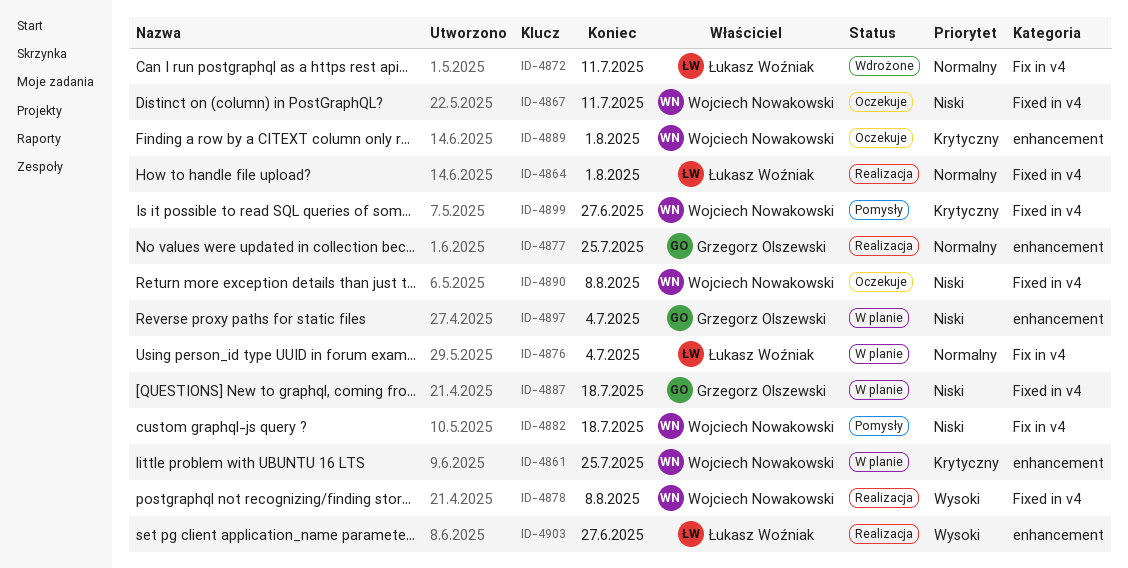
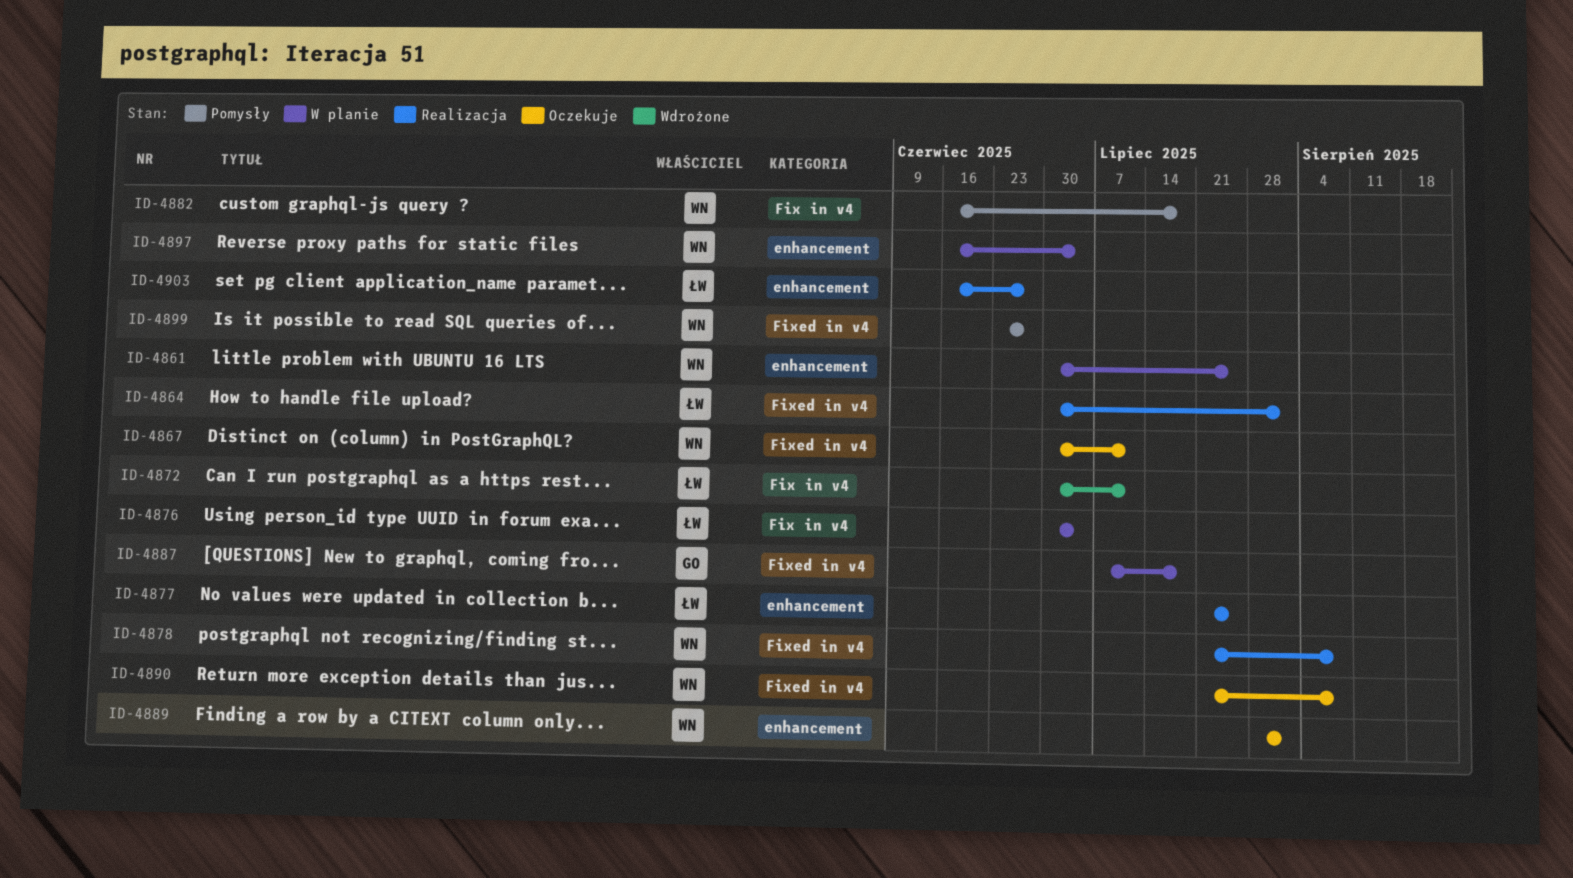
ID-4877, owner: Grzegorz Olszewski -> Łukasz Woźniak
ID-4897, owner: Grzegorz Olszewski -> Wojciech Nowakowski

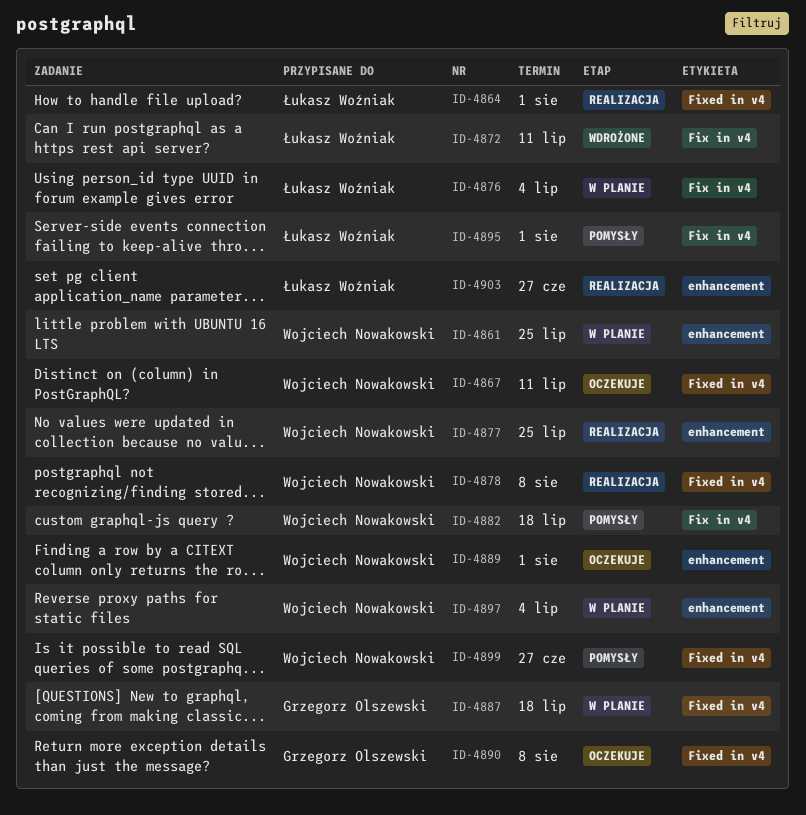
ID-4877, owner: Łukasz Woźniak -> Wojciech Nowakowski
ID-4890, owner: Wojciech Nowakowski -> Grzegorz Olszewski
ID-4895: none -> present

